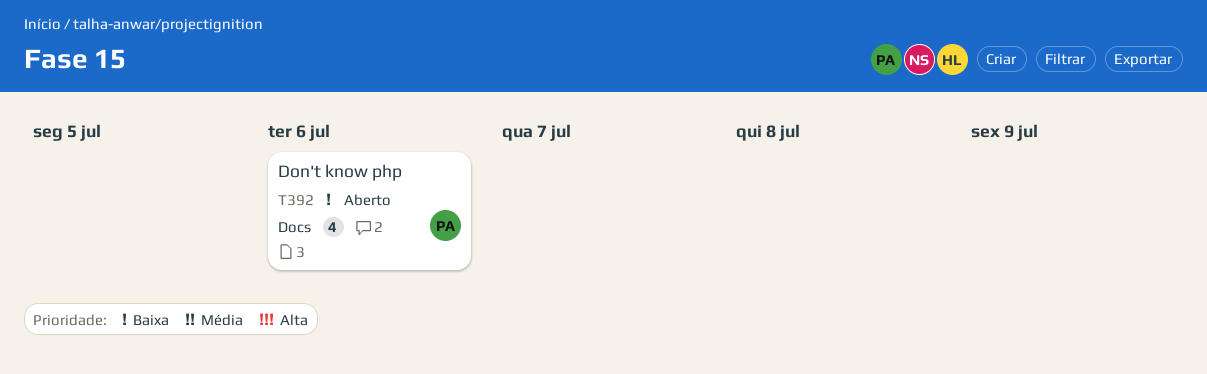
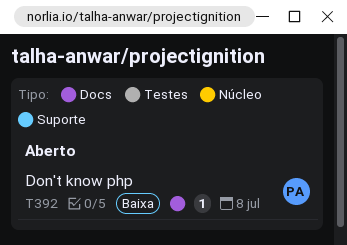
T392, estimate: 4 -> 1
T392, due: Jul 6 -> Jul 8

